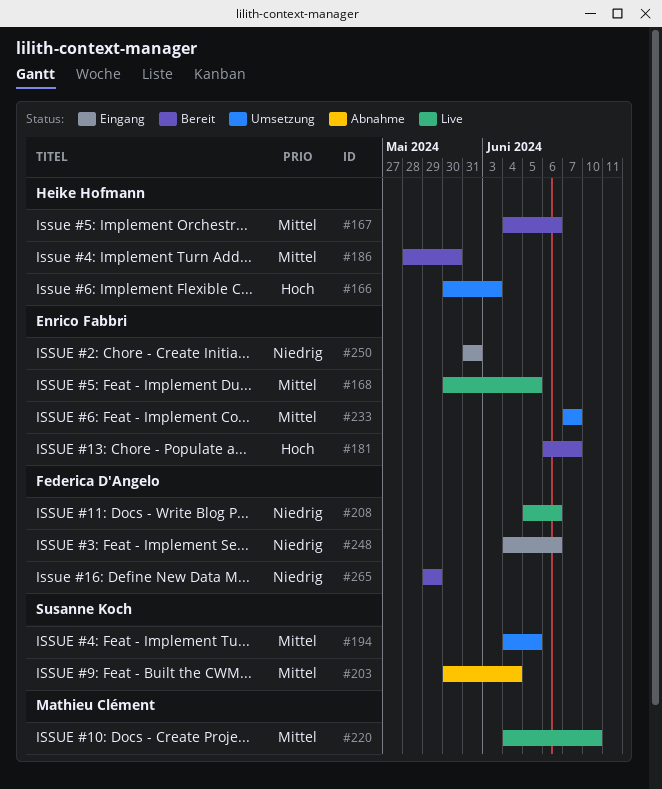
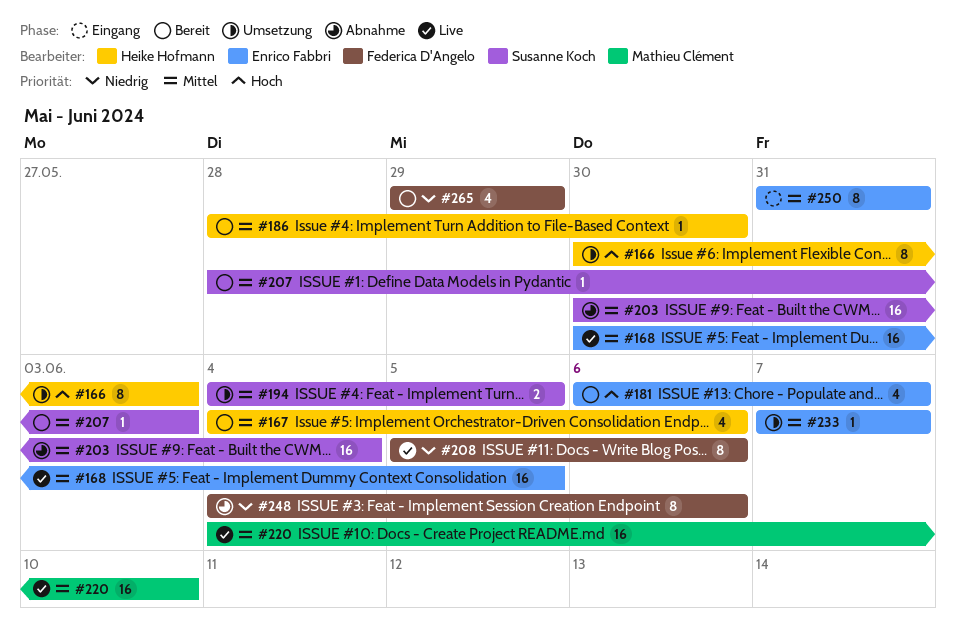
#207: none -> present
#248, status: Eingang -> Abnahme
#250, priority: Niedrig -> Mittel

